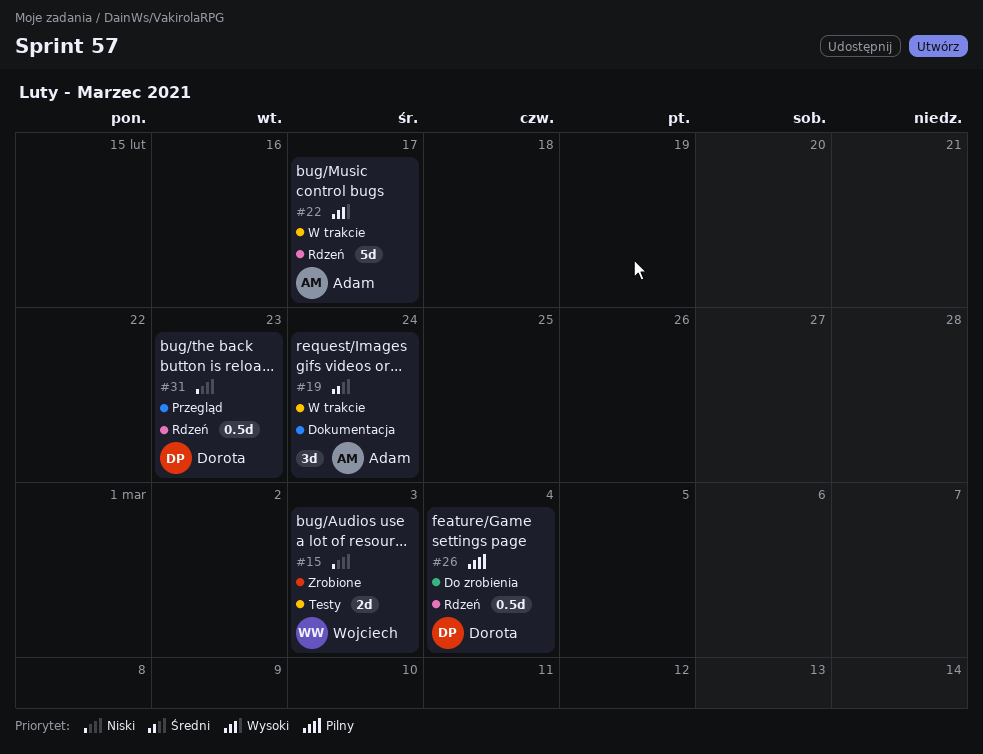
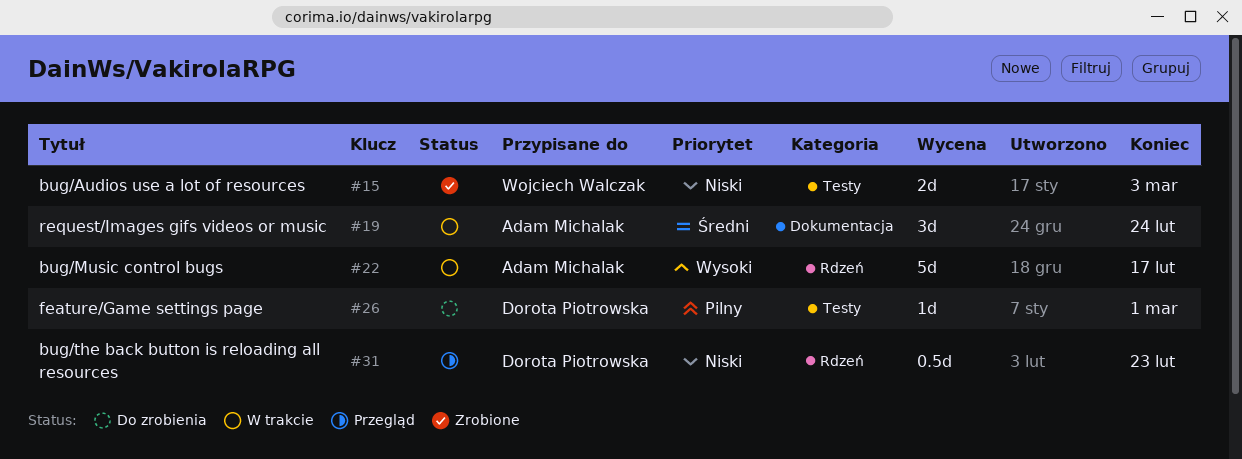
#26, label: Rdzeń -> Testy
#26, estimate: 0.5d -> 1d
#26, due: Mar 4 -> Mar 1

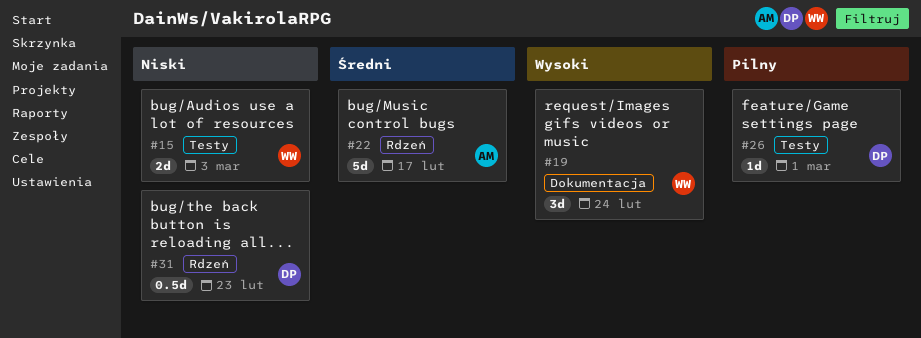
#19, owner: Adam Michalak -> Wojciech Walczak
#19, priority: Średni -> Wysoki
#22, priority: Wysoki -> Średni

